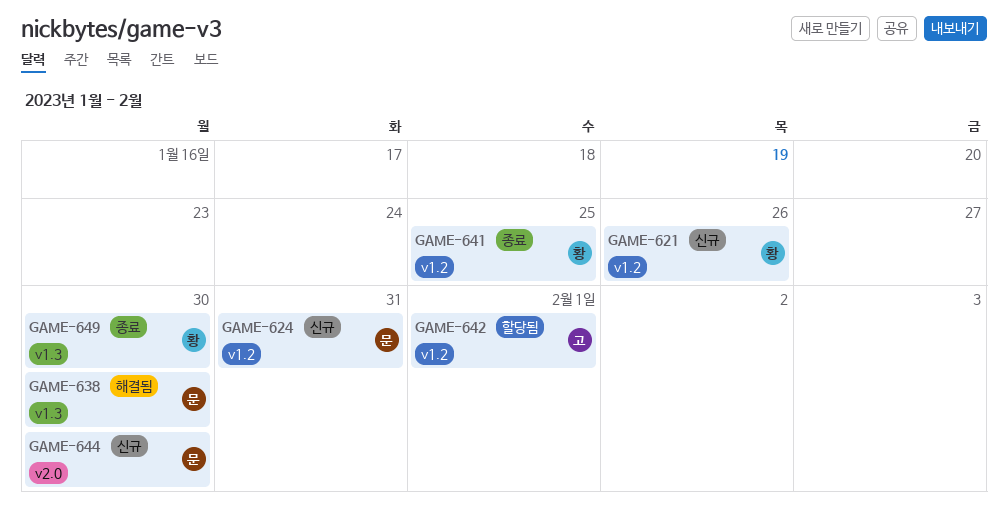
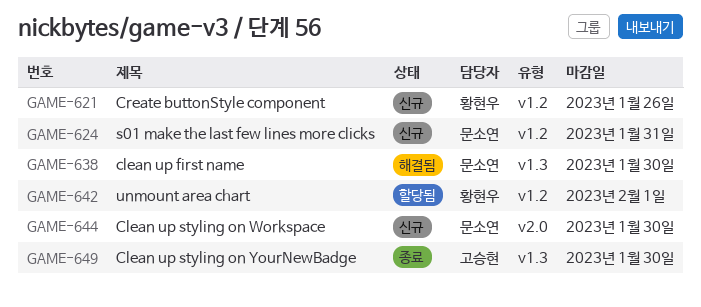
GAME-641: present -> none
GAME-642, owner: 고승현 -> 황현우
GAME-649, owner: 황현우 -> 고승현

